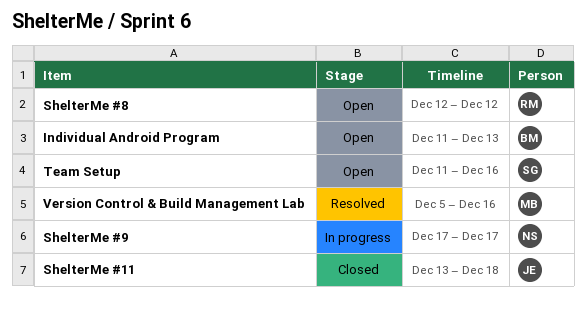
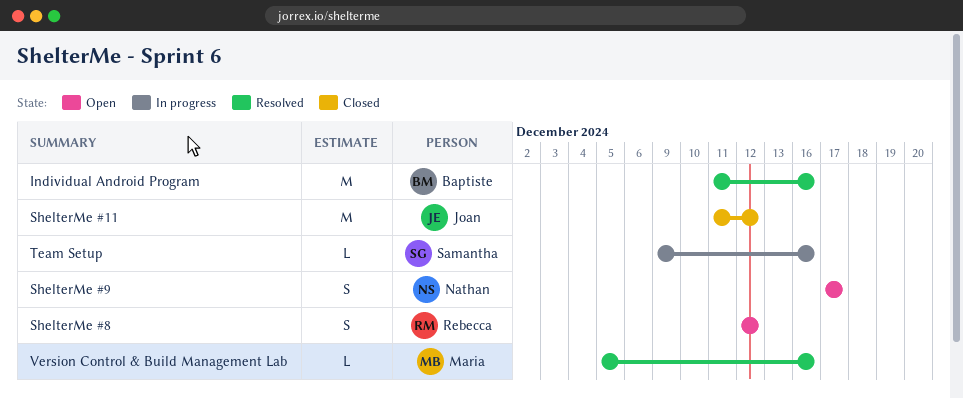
Individual Android Program, status: Open -> Resolved
Individual Android Program, due: Dec 13 -> Dec 16
ShelterMe #11, start: Dec 13 -> Dec 11
ShelterMe #11, due: Dec 18 -> Dec 12
ShelterMe #9, status: In progress -> Open
Team Setup, status: Open -> In progress
Team Setup, start: Dec 11 -> Dec 9

